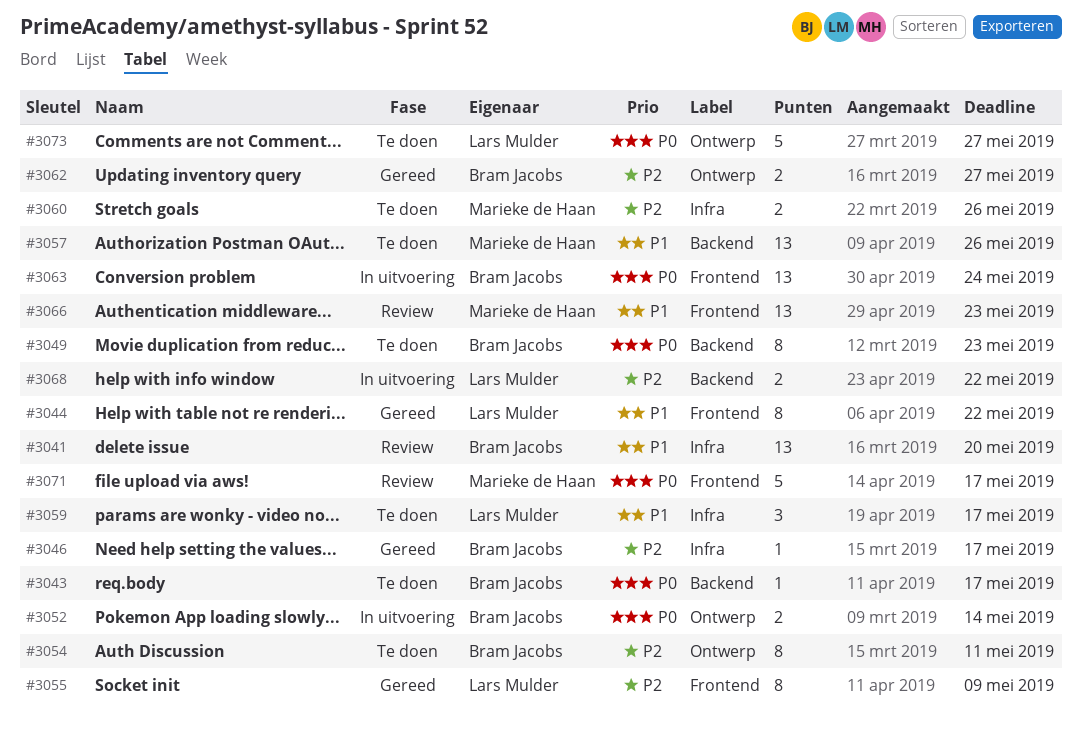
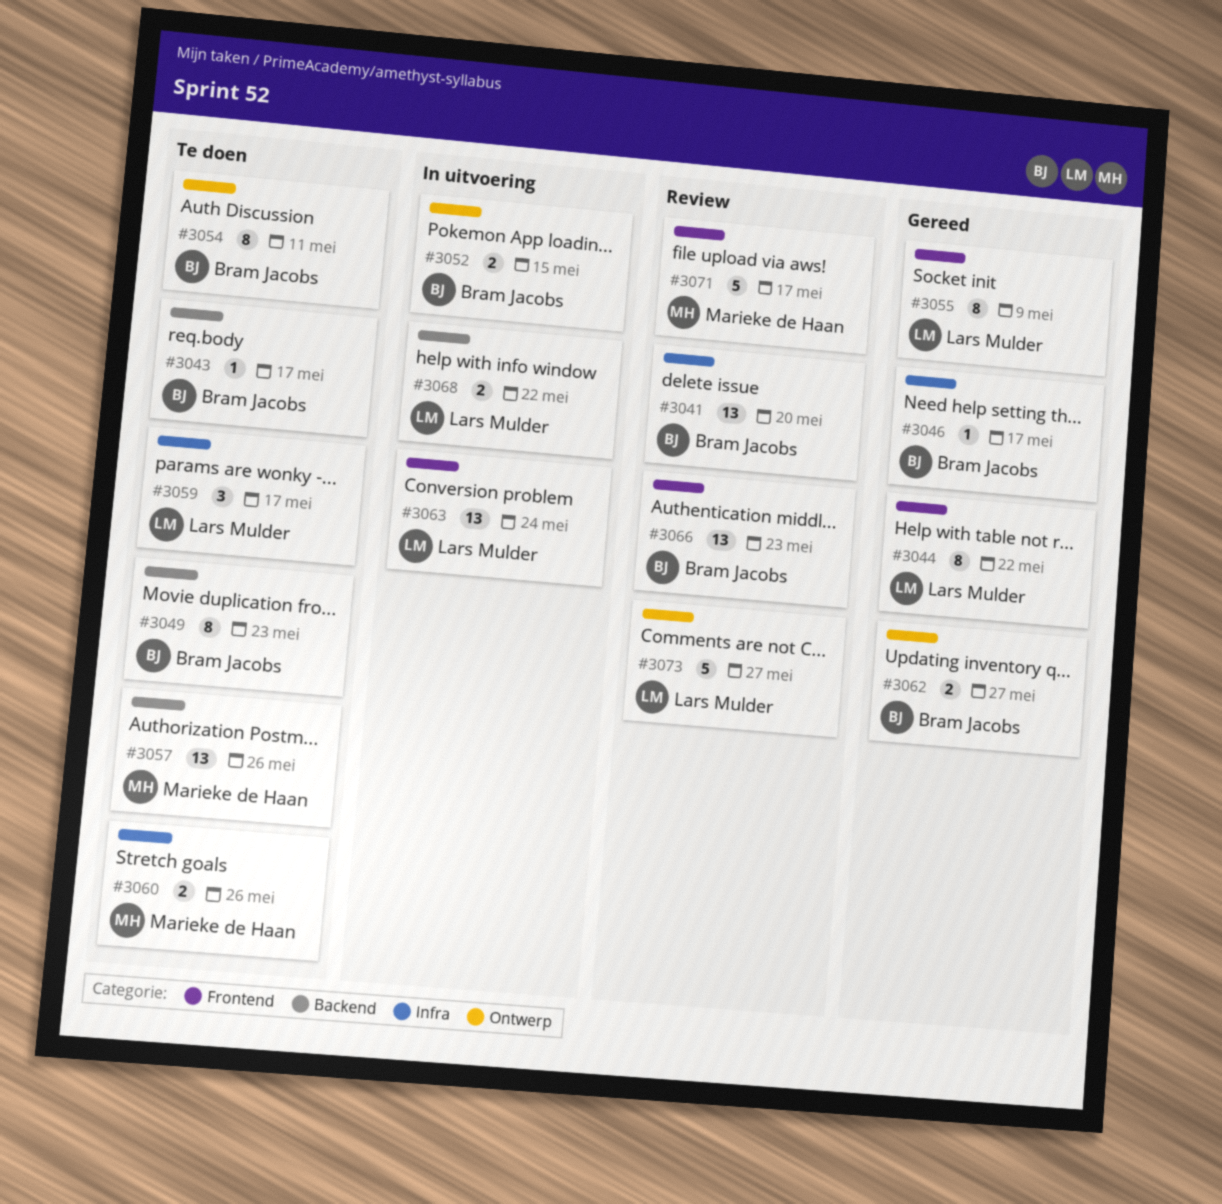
#3052, due: May 14 -> May 15
#3063, owner: Bram Jacobs -> Lars Mulder
#3066, owner: Marieke de Haan -> Bram Jacobs
#3073, status: Te doen -> Review

